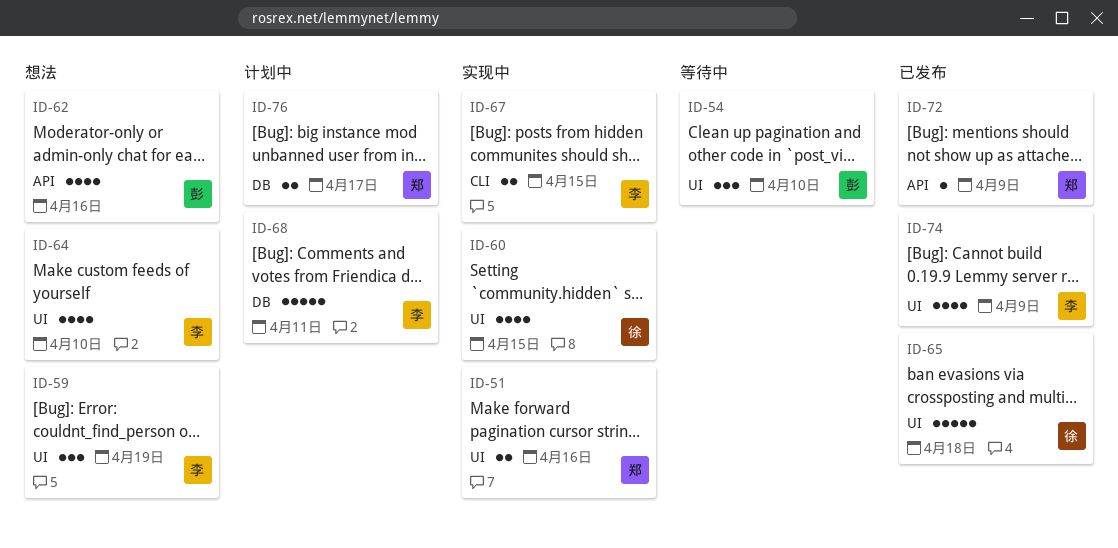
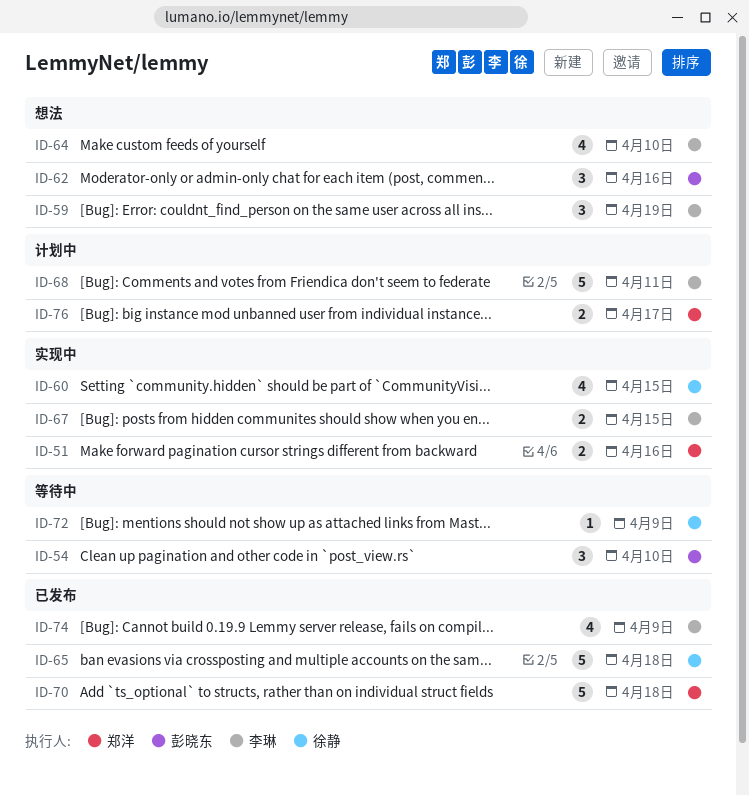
ID-62, estimate: 4 -> 3
ID-70: none -> present
ID-72, status: 已发布 -> 等待中
ID-72, owner: 郑洋 -> 徐静

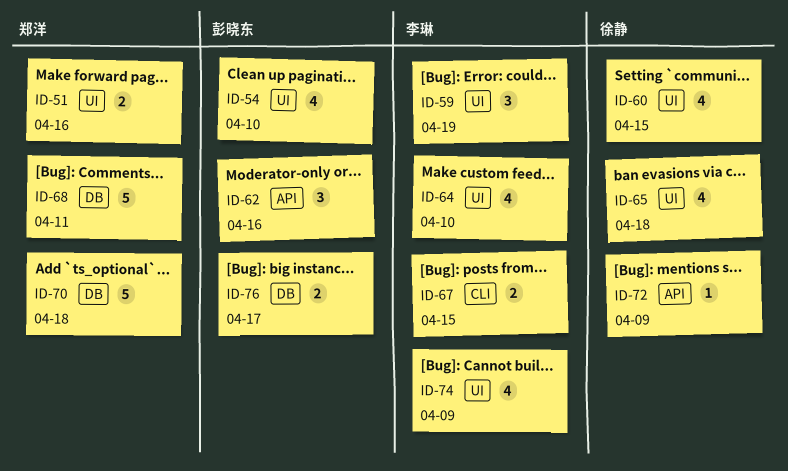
ID-54, estimate: 3 -> 4
ID-65, estimate: 5 -> 4
ID-68, owner: 李琳 -> 郑洋
ID-76, owner: 郑洋 -> 彭晓东

